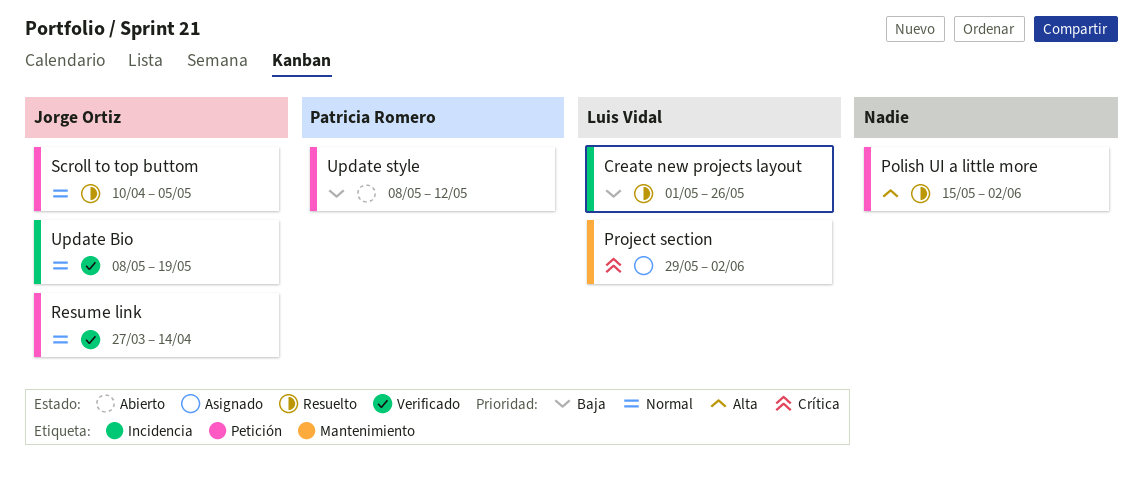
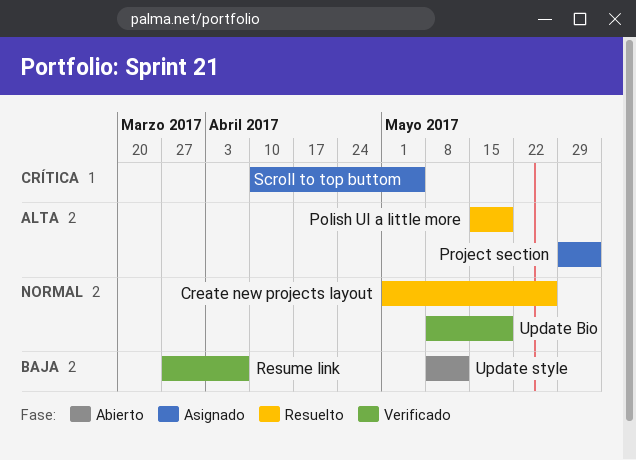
Create new projects layout, priority: Baja -> Normal
Polish UI a little more, due: Jun 2 -> May 19
Project section, priority: Crítica -> Alta
Resume link, priority: Normal -> Baja
Resume link, due: Apr 14 -> Apr 7
Scroll to top buttom, status: Resuelto -> Asignado
Scroll to top buttom, priority: Normal -> Crítica

